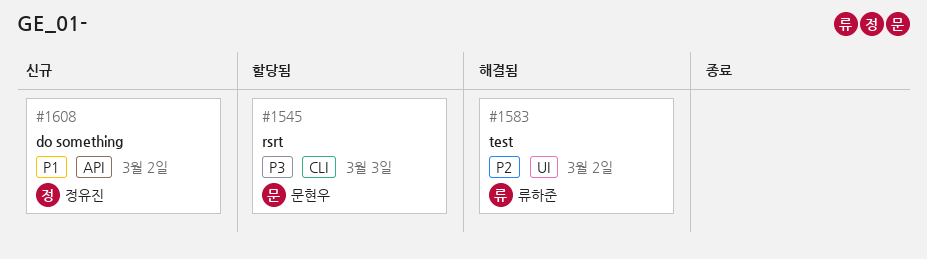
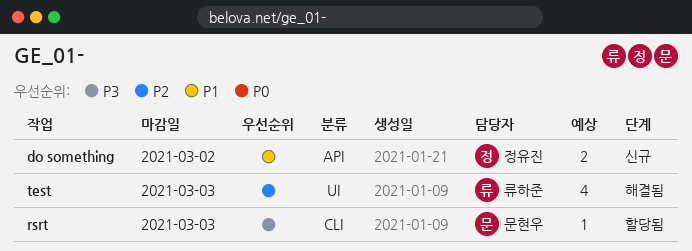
test, due: Mar 2 -> Mar 3

